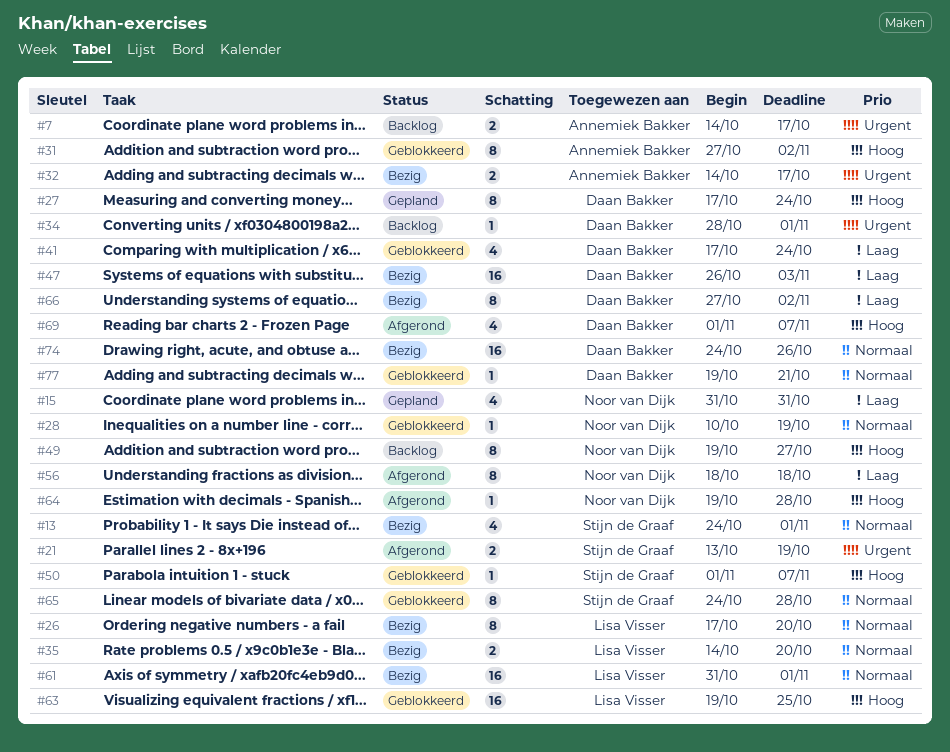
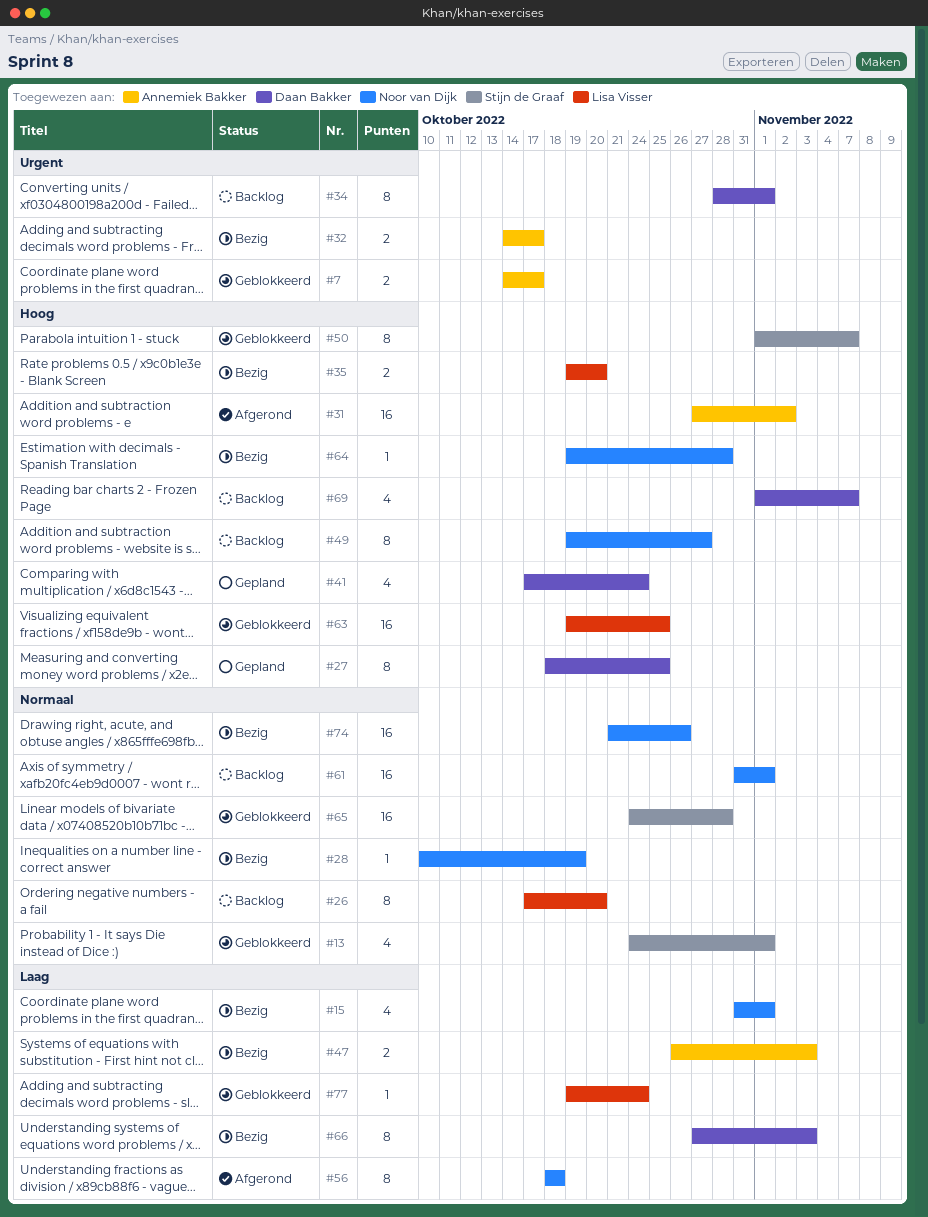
#7, status: Backlog -> Geblokkeerd
#13, status: Bezig -> Geblokkeerd
#15, status: Gepland -> Bezig
#15, due: Oct 31 -> Nov 1
#21: present -> none
#26, status: Bezig -> Backlog
#27, start: Oct 17 -> Oct 18
#27, due: Oct 24 -> Oct 25
#28, status: Geblokkeerd -> Bezig
#31, status: Geblokkeerd -> Afgerond
#31, estimate: 8 -> 16
#34, estimate: 1 -> 8
#35, priority: Normaal -> Hoog
#35, start: Oct 14 -> Oct 19
#41, status: Geblokkeerd -> Gepland
#41, priority: Laag -> Hoog
#47, owner: Daan Bakker -> Annemiek Bakker
#47, estimate: 16 -> 2
#50, estimate: 1 -> 8
#61, status: Bezig -> Backlog
#61, owner: Lisa Visser -> Noor van Dijk
#64, status: Afgerond -> Bezig
#65, estimate: 8 -> 16
#66, due: Nov 2 -> Nov 3
#69, status: Afgerond -> Backlog
#74, owner: Daan Bakker -> Noor van Dijk
#74, start: Oct 24 -> Oct 21
#77, owner: Daan Bakker -> Lisa Visser
#77, priority: Normaal -> Laag
#77, due: Oct 21 -> Oct 24

